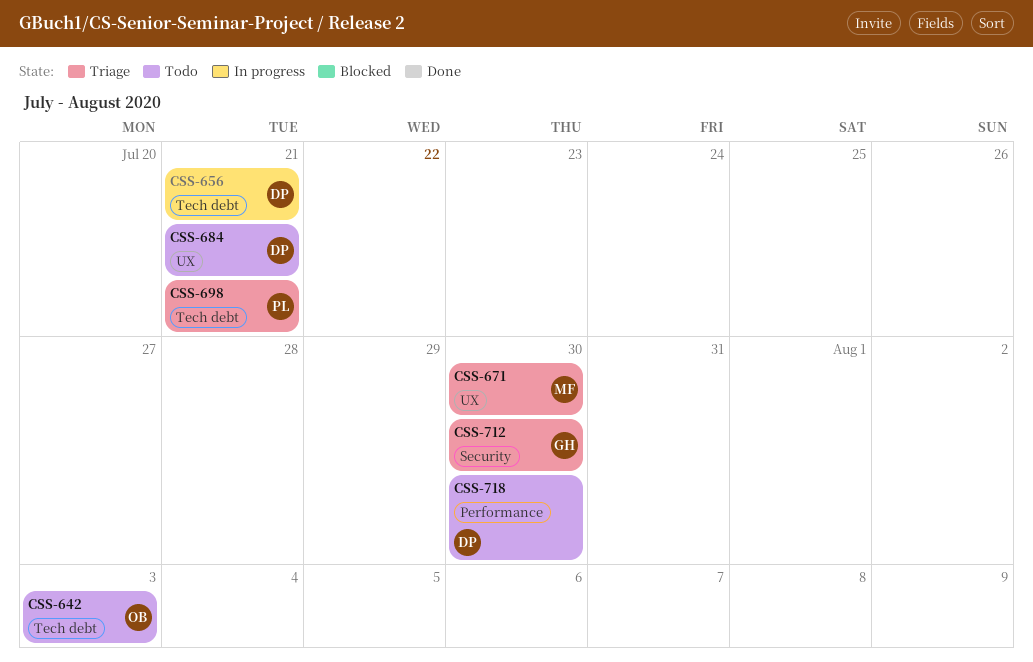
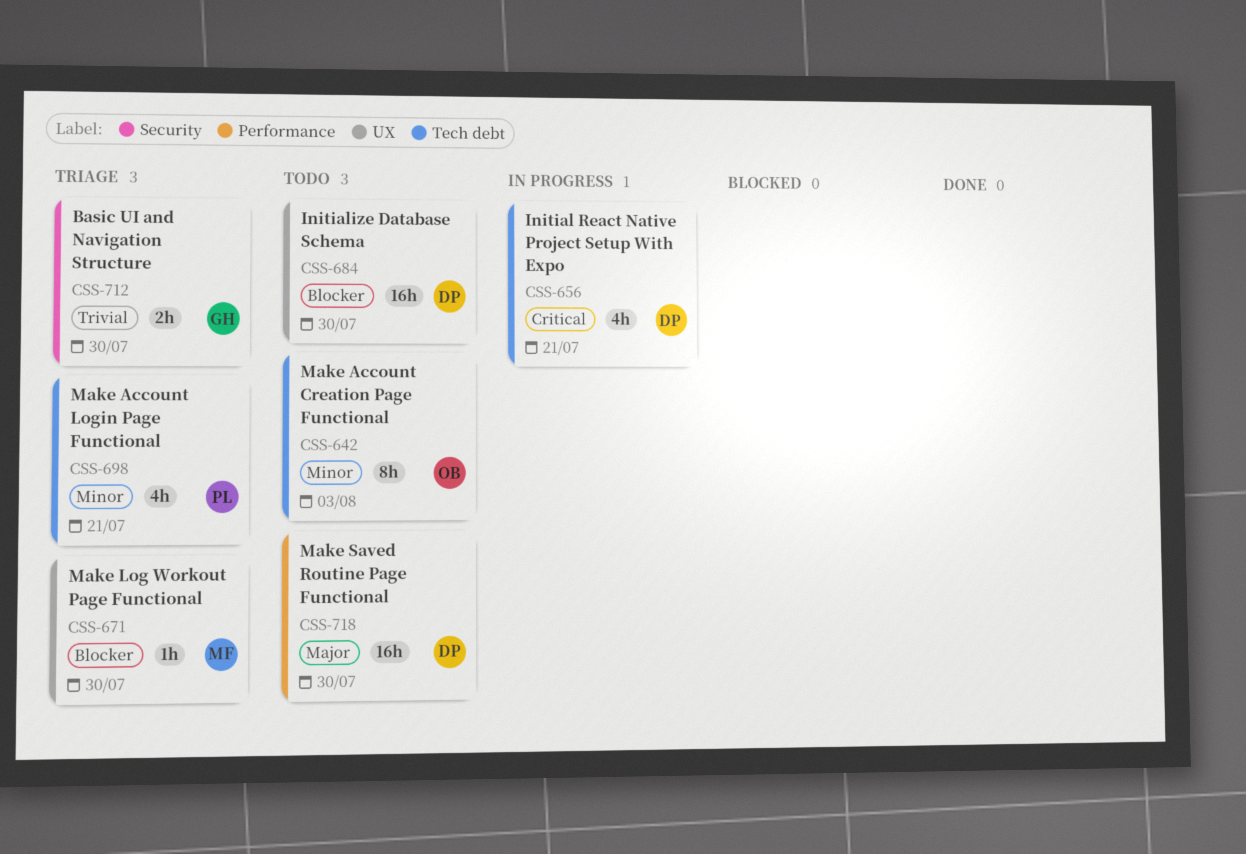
CSS-684, due: Jul 21 -> Jul 30

